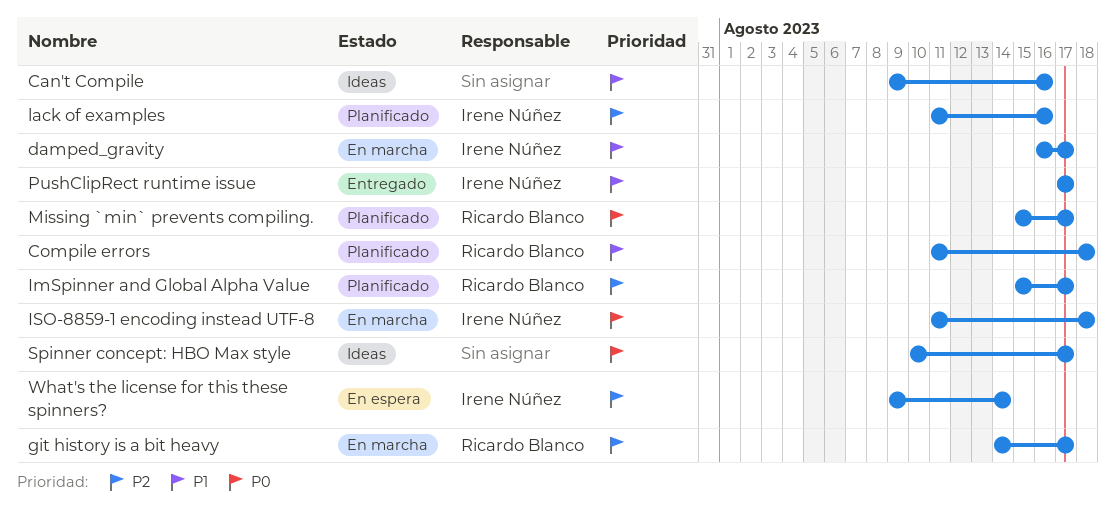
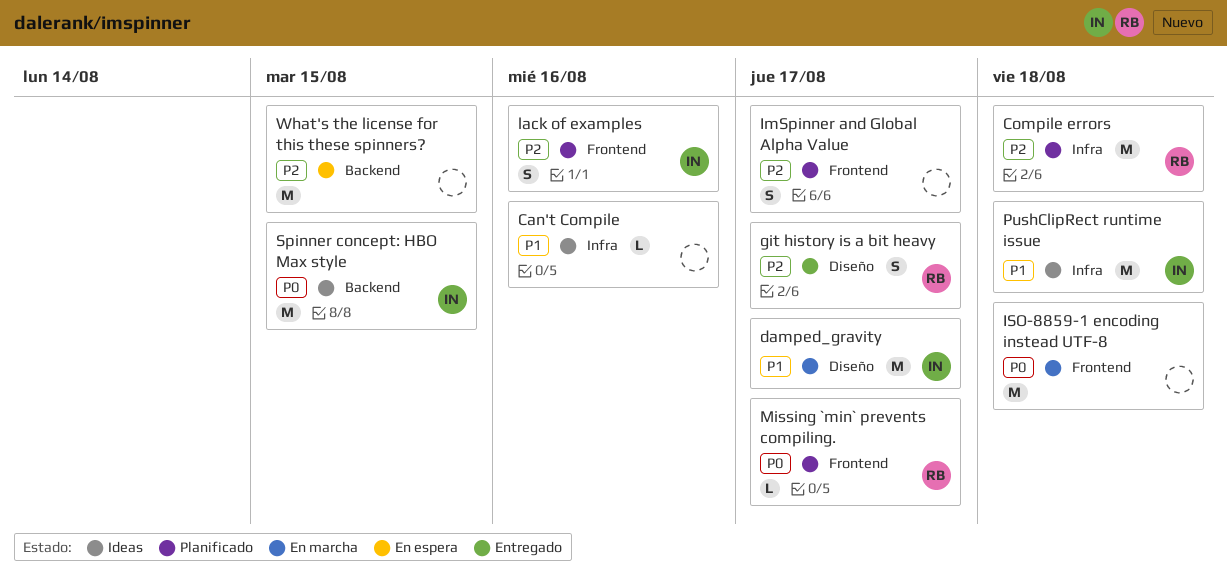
Compile errors, priority: P1 -> P2
git history is a bit heavy, status: En marcha -> Entregado
ImSpinner and Global Alpha Value, owner: Ricardo Blanco -> none
ISO-8859-1 encoding instead UTF-8, owner: Irene Núñez -> none
PushClipRect runtime issue, status: Entregado -> Ideas
PushClipRect runtime issue, due: Aug 17 -> Aug 18
Spinner concept: HBO Max style, owner: none -> Irene Núñez
Spinner concept: HBO Max style, due: Aug 17 -> Aug 15
What's the license for this these spinners?, owner: Irene Núñez -> none
What's the license for this these spinners?, due: Aug 14 -> Aug 15

